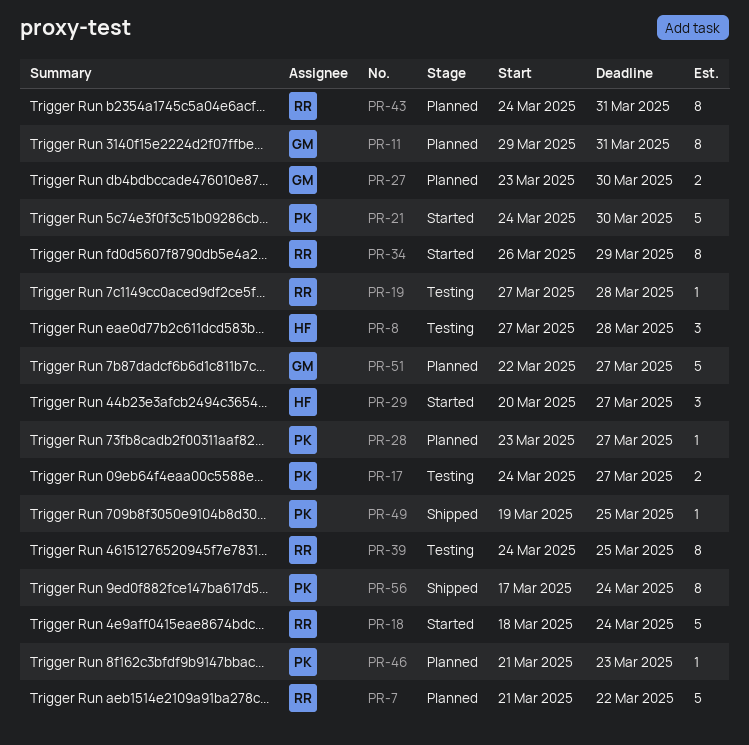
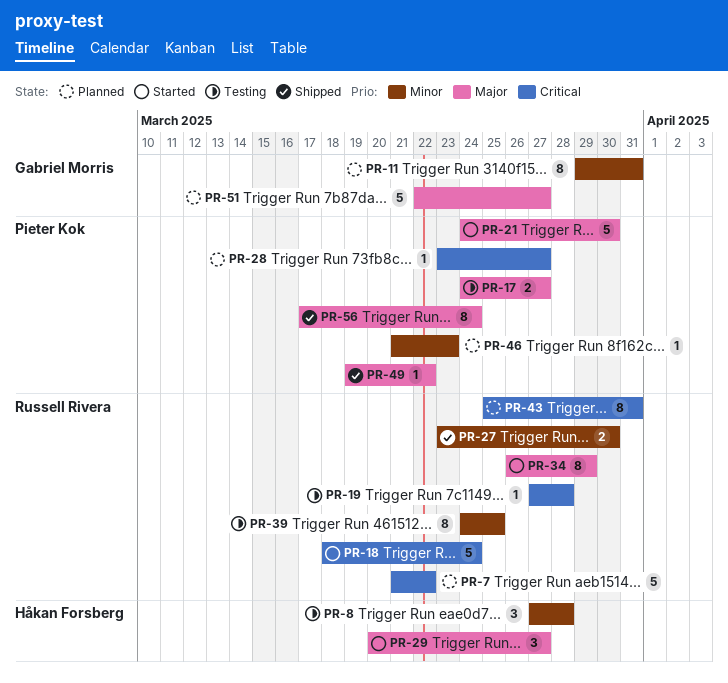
PR-27, status: Planned -> Shipped
PR-27, owner: Gabriel Morris -> Russell Rivera
PR-43, start: Mar 24 -> Mar 25
PR-49, due: Mar 25 -> Mar 22

